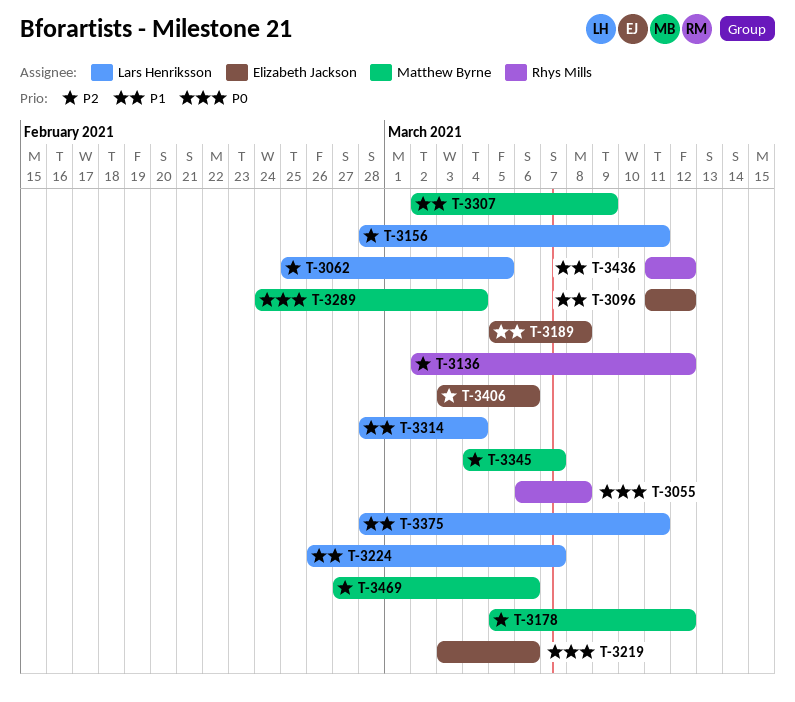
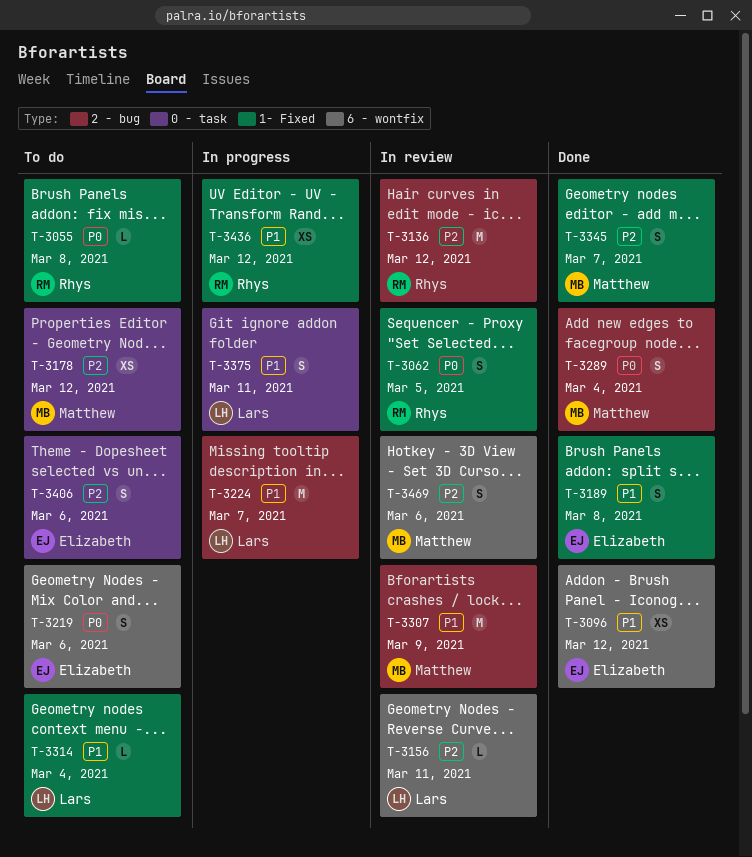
T-3062, owner: Lars Henriksson -> Rhys Mills
T-3062, priority: P2 -> P0

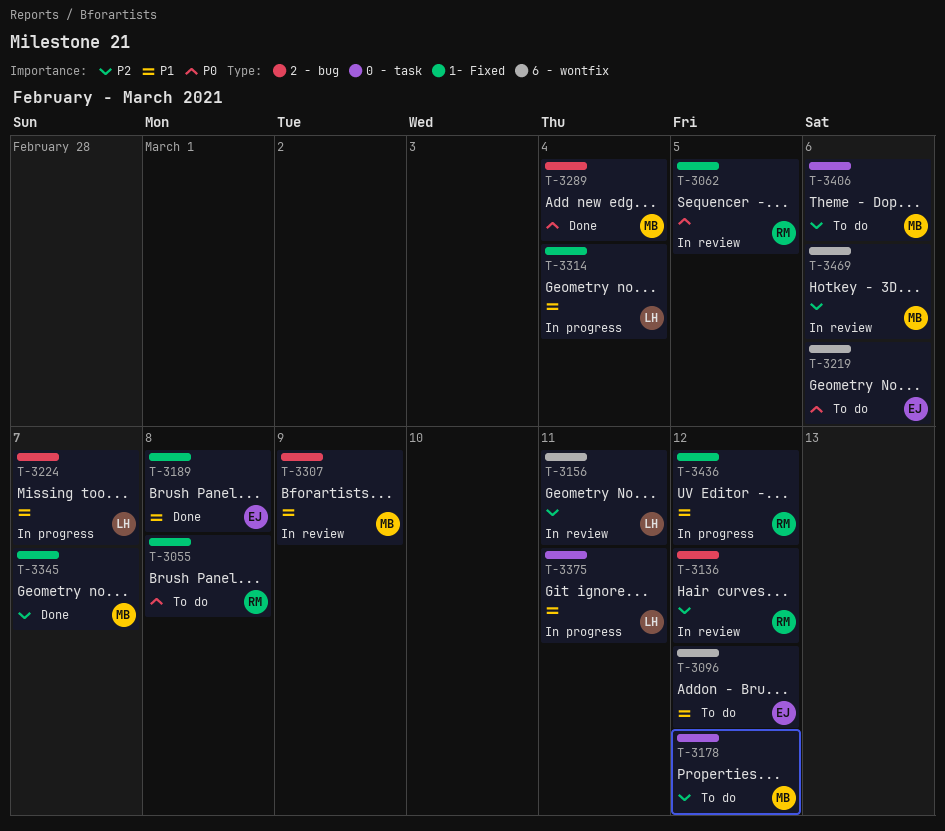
T-3096, status: Done -> To do
T-3314, status: To do -> In progress
T-3406, owner: Elizabeth -> Matthew

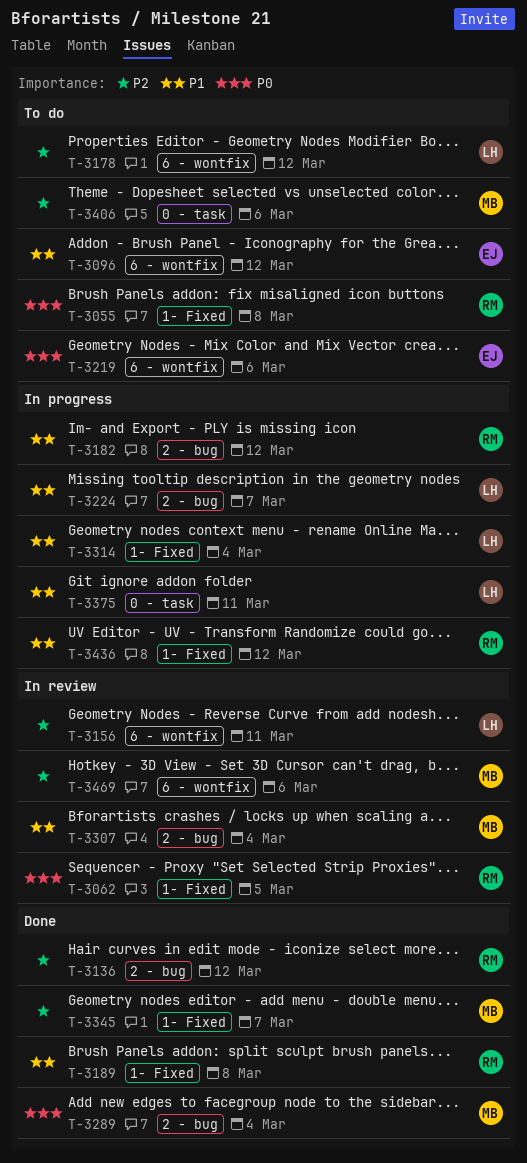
T-3136, status: In review -> Done
T-3178, owner: MB -> LH
T-3178, label: 0 - task -> 6 - wontfix
T-3182: none -> present
T-3189, owner: EJ -> RM
T-3307, due: Mar 9 -> Mar 4

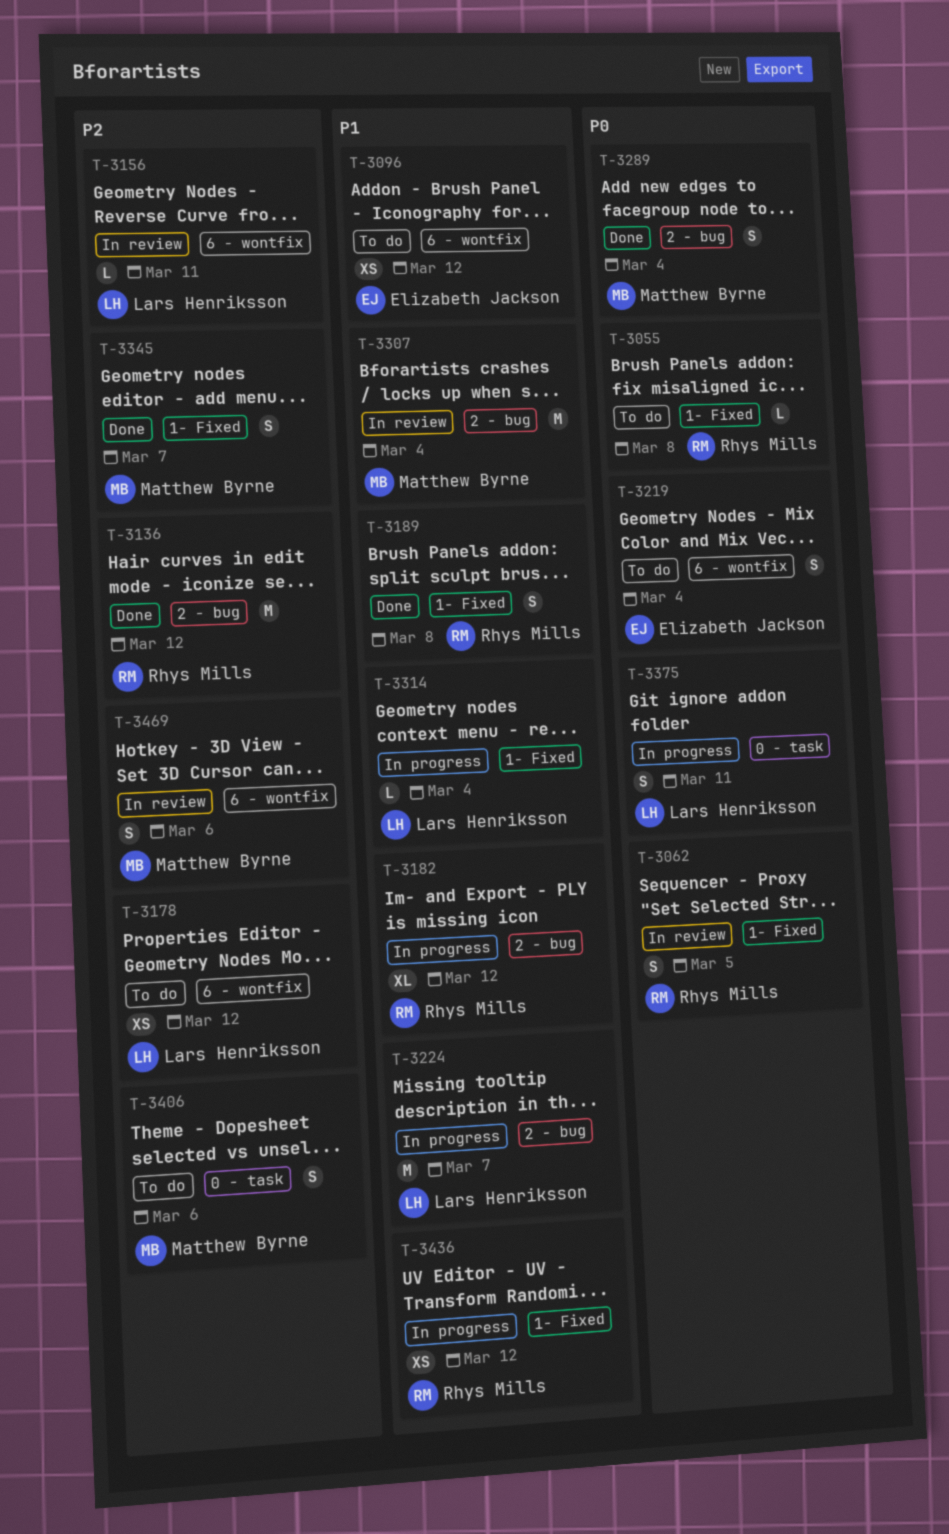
T-3219, due: Mar 6 -> Mar 4
T-3375, priority: P1 -> P0

